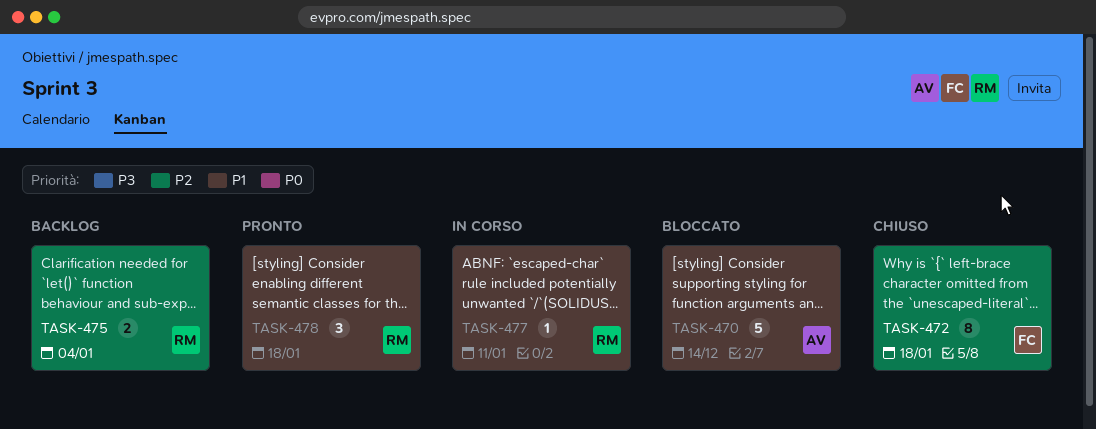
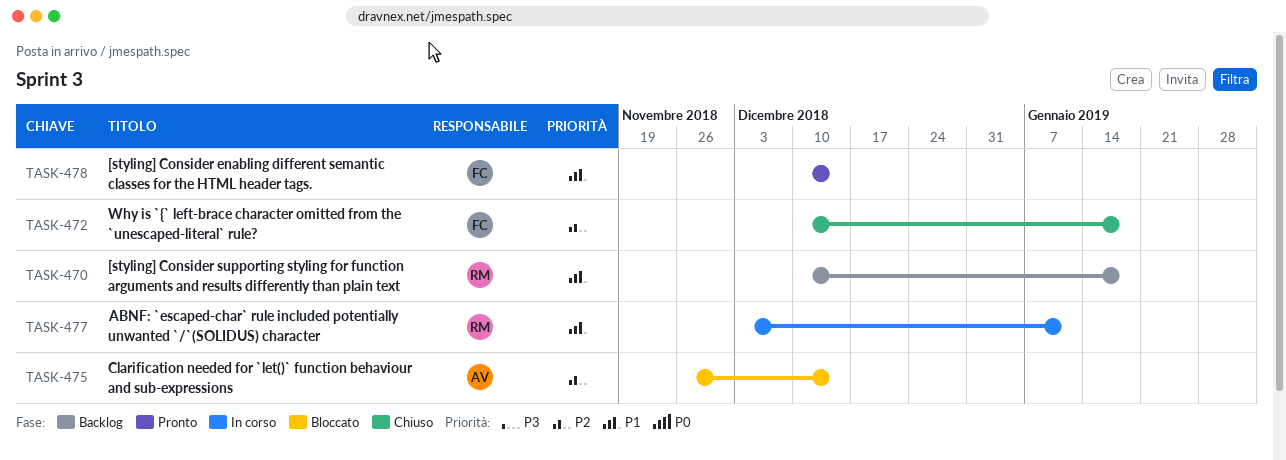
TASK-470, status: Bloccato -> Backlog
TASK-470, owner: AV -> RM
TASK-470, due: Dec 14 -> Jan 18
TASK-475, status: Backlog -> Bloccato
TASK-475, owner: RM -> AV
TASK-475, due: Jan 4 -> Dec 14
TASK-478, owner: RM -> FC
TASK-478, due: Jan 18 -> Dec 14

